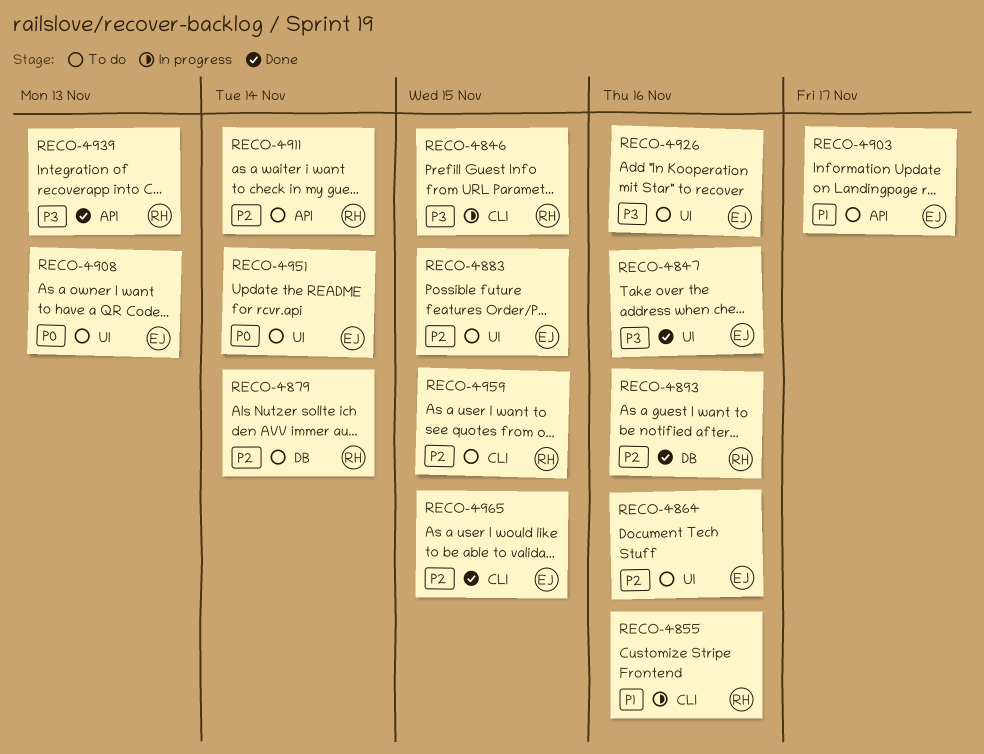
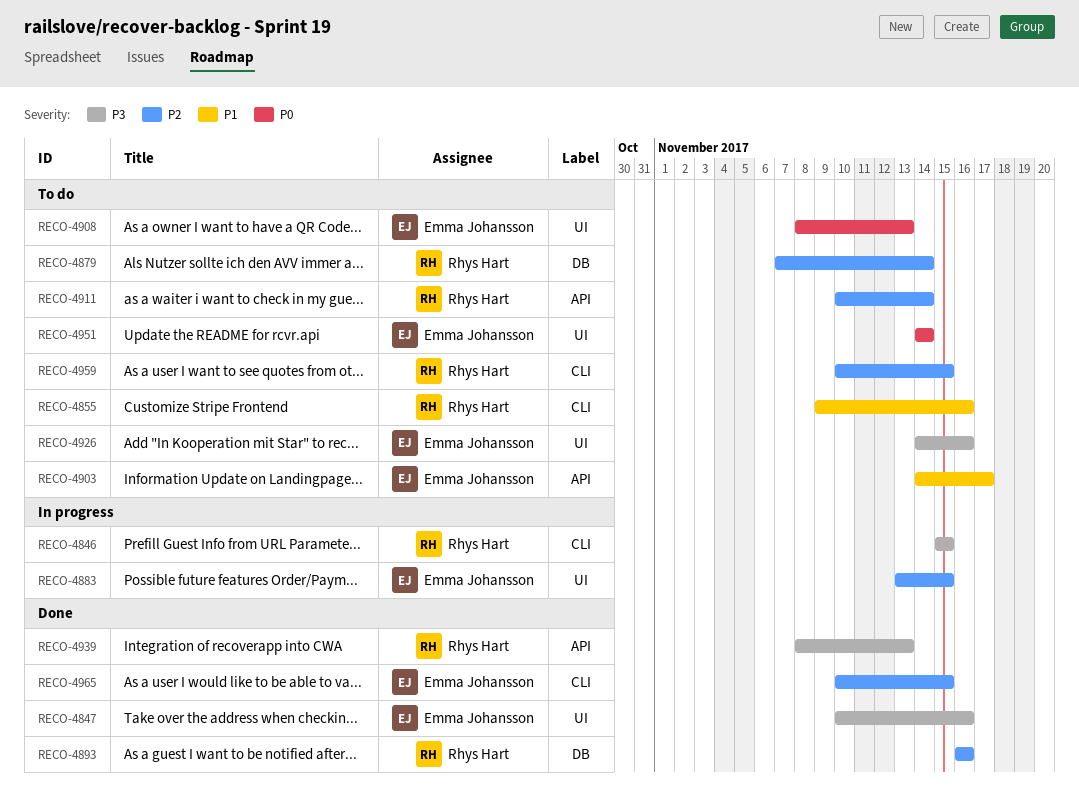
RECO-4855, status: In progress -> To do
RECO-4864: present -> none
RECO-4883, status: To do -> In progress

